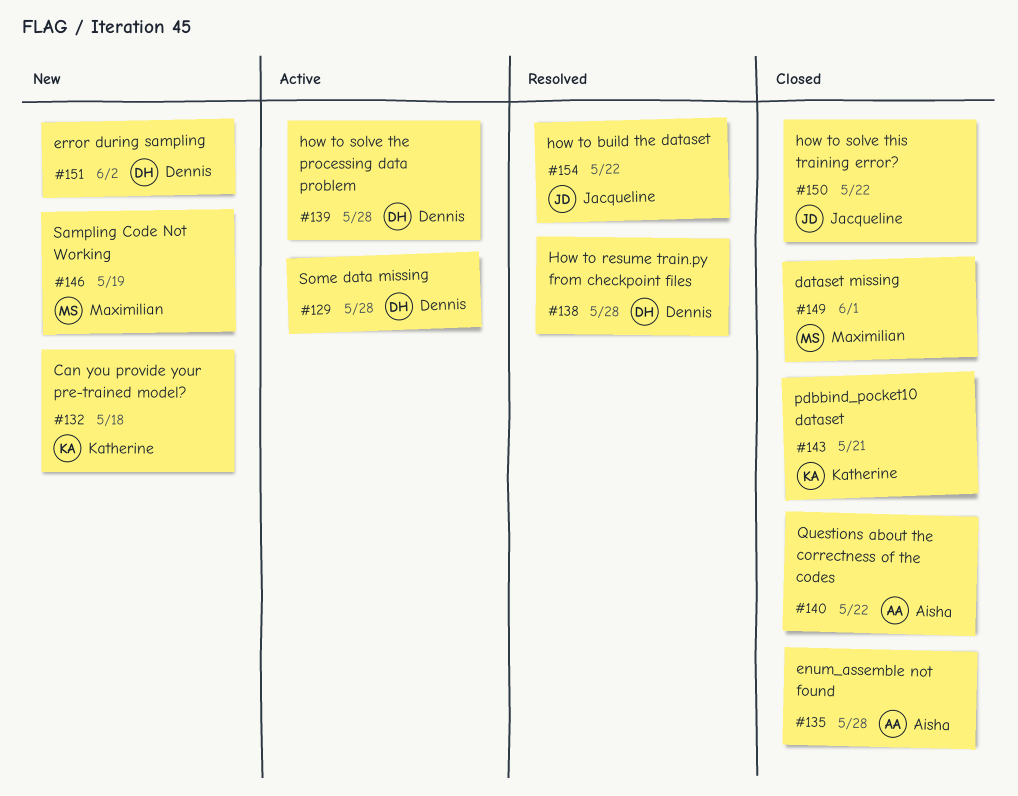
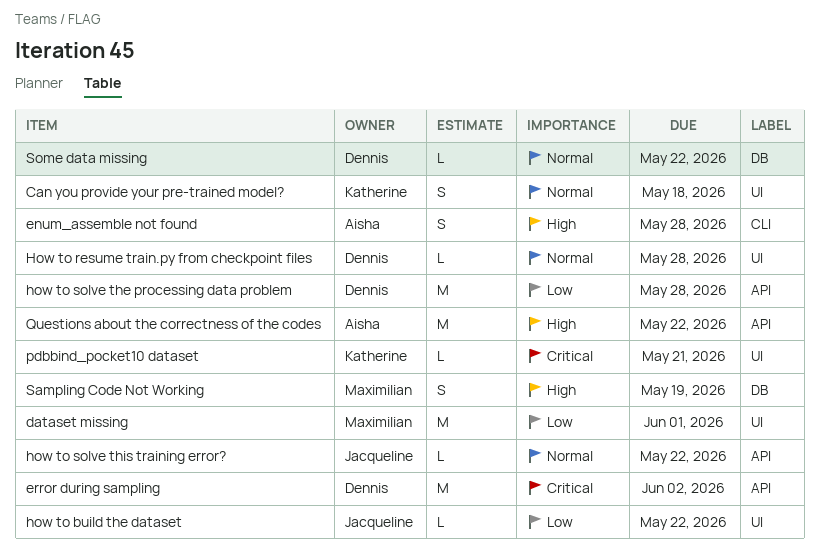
Some data missing, due: May 28 -> May 22

